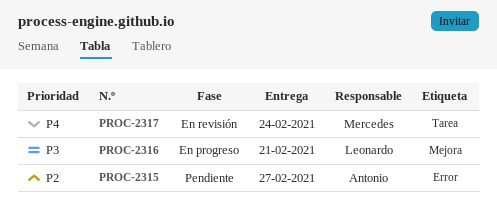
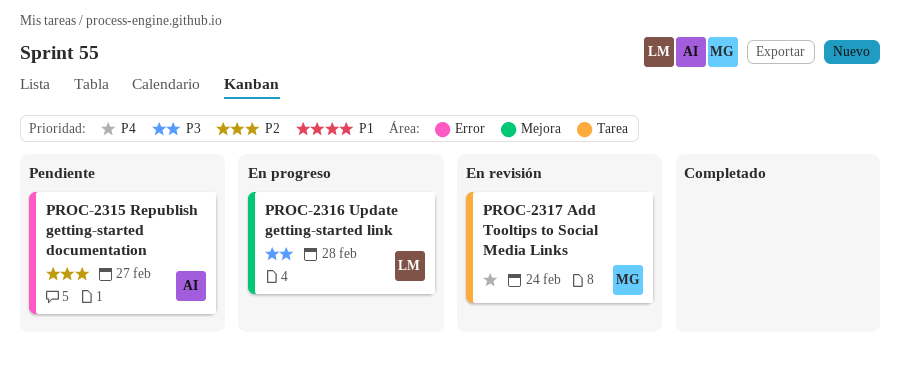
PROC-2316, due: Feb 21 -> Feb 28

